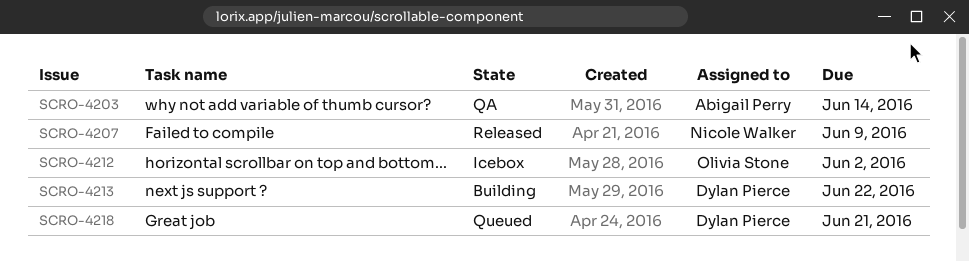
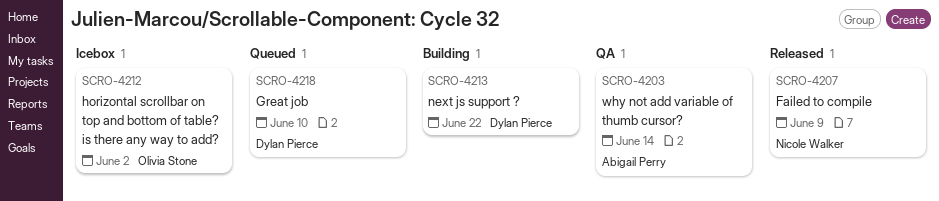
SCRO-4218, due: Jun 21 -> Jun 10

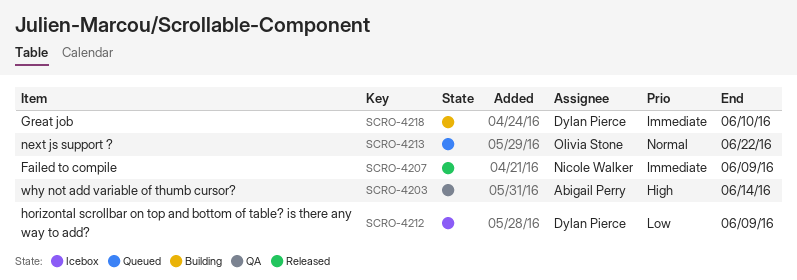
SCRO-4212, owner: Olivia Stone -> Dylan Pierce
SCRO-4212, due: Jun 2 -> Jun 9
SCRO-4213, status: Building -> Queued
SCRO-4213, owner: Dylan Pierce -> Olivia Stone
SCRO-4218, status: Queued -> Building

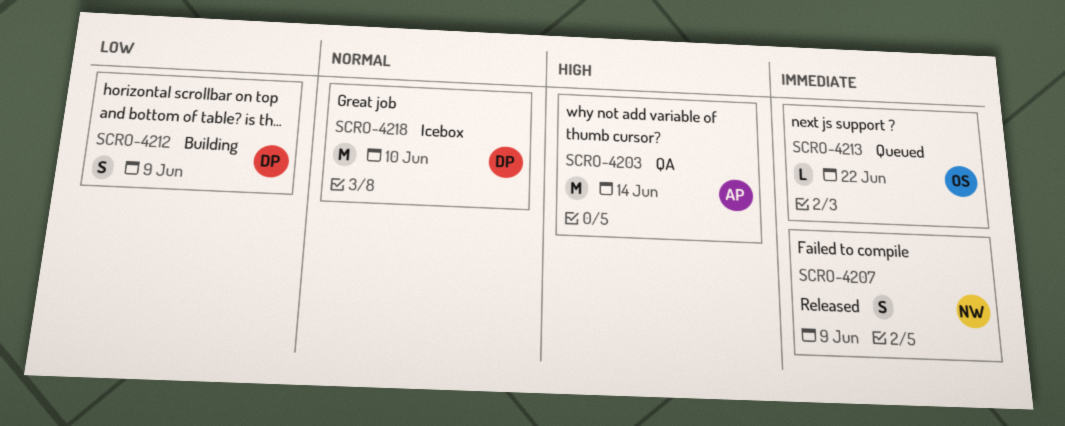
SCRO-4212, status: Icebox -> Building
SCRO-4213, priority: Normal -> Immediate
SCRO-4218, status: Building -> Icebox
SCRO-4218, priority: Immediate -> Normal

